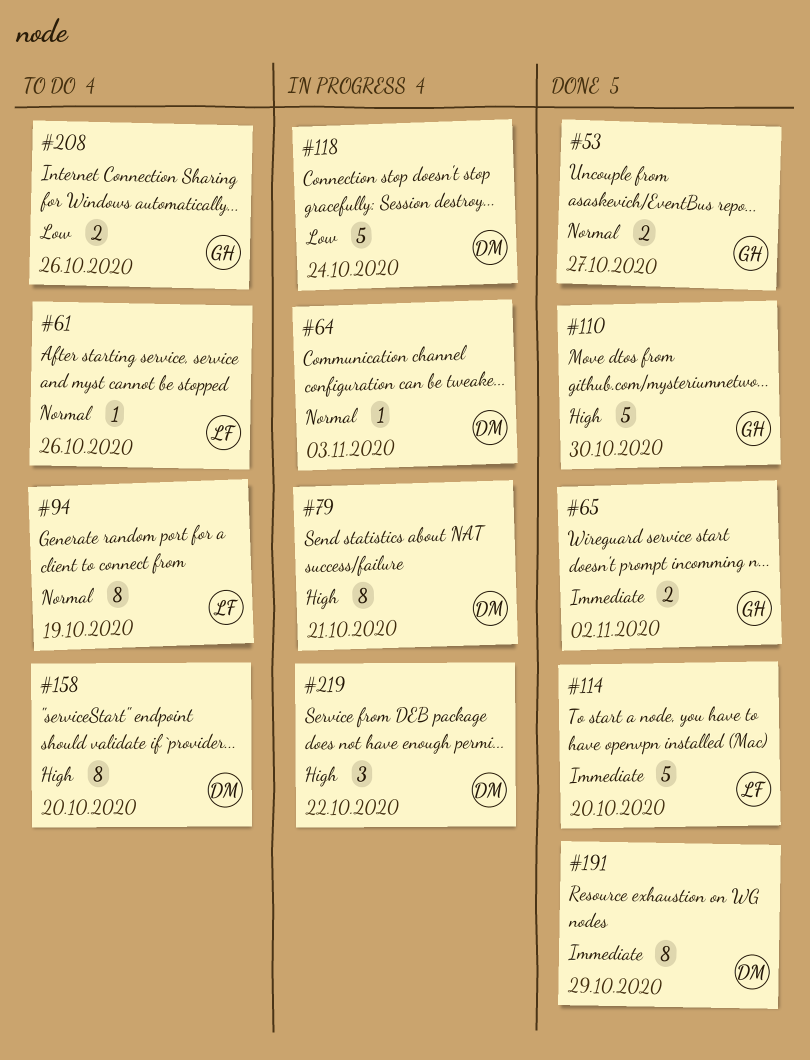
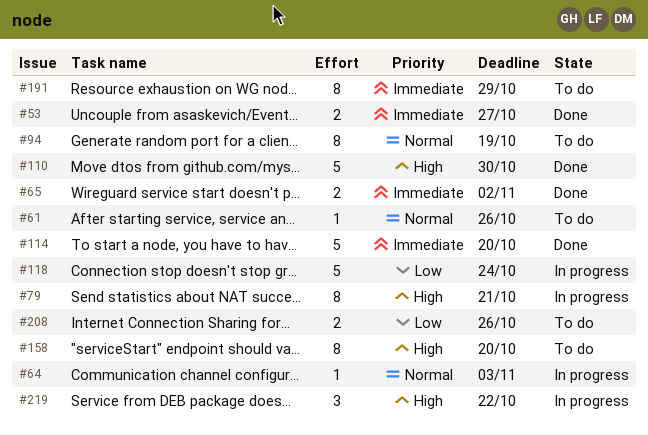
#53, priority: Normal -> Immediate
#191, status: Done -> To do

